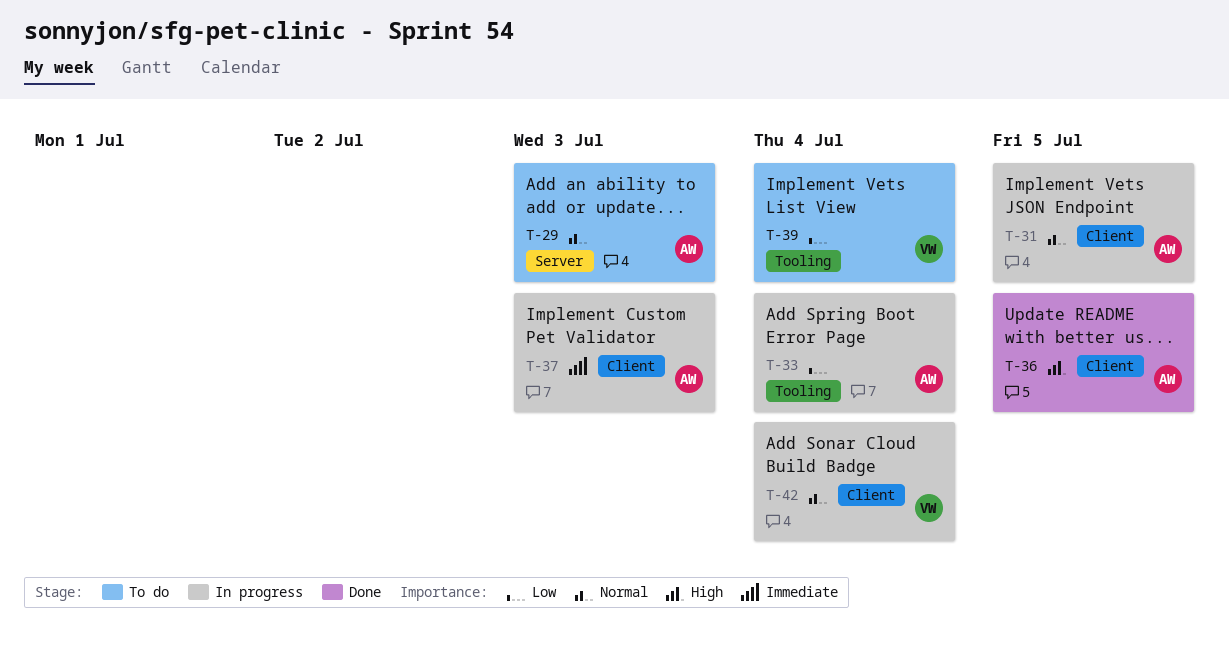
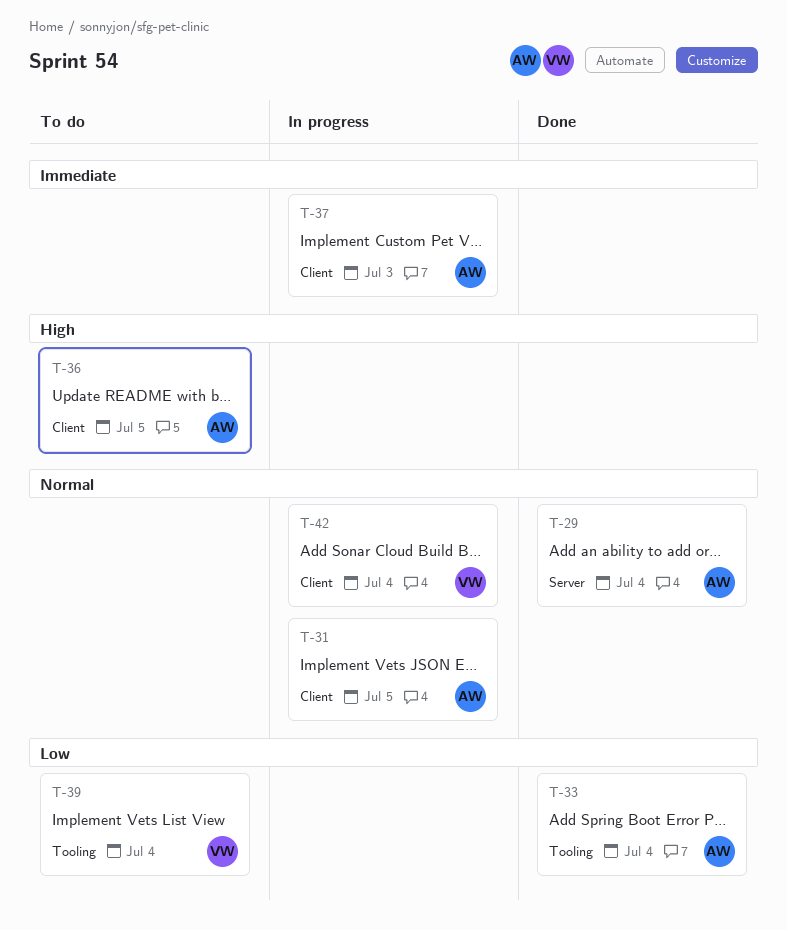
T-29, status: To do -> Done
T-29, due: Jul 3 -> Jul 4
T-33, status: In progress -> Done
T-36, status: Done -> To do

